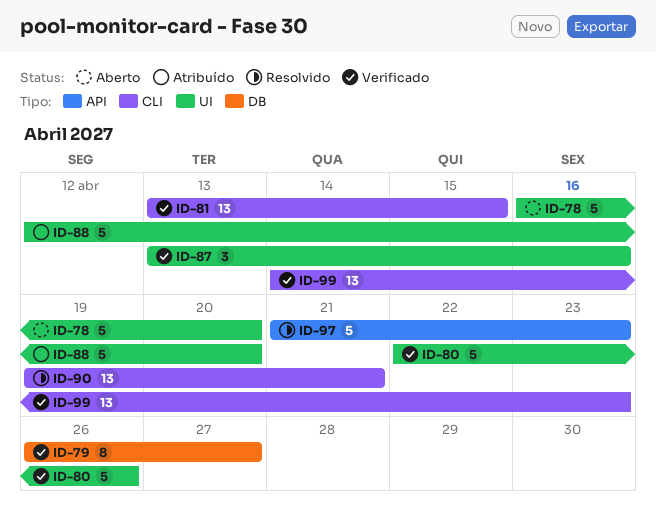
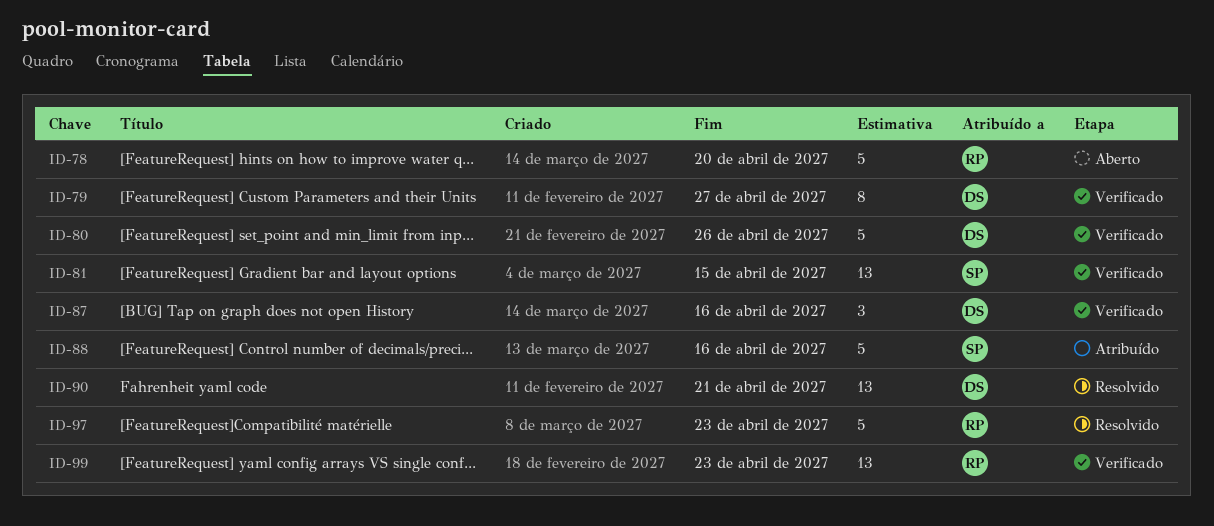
ID-88, due: Apr 20 -> Apr 16

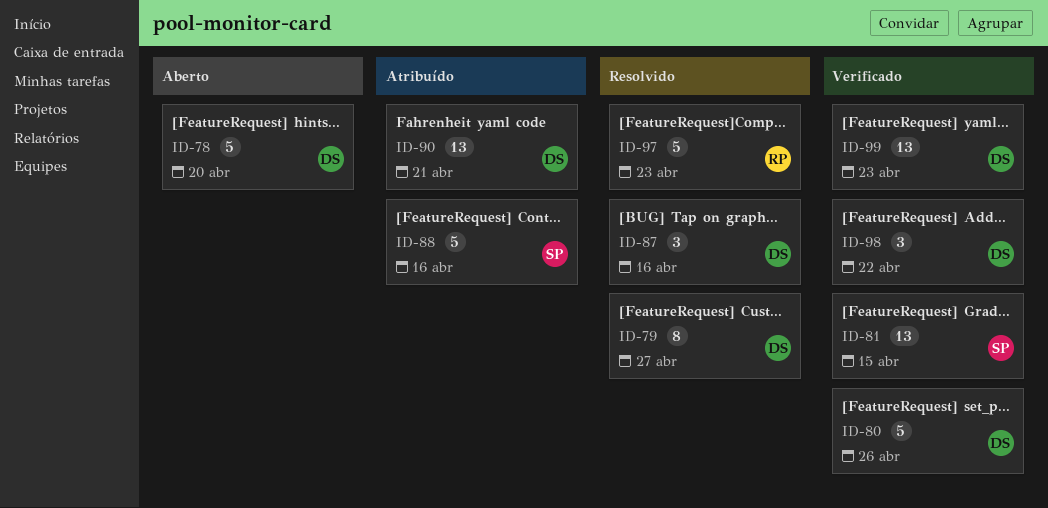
ID-78, owner: RP -> DS
ID-79, status: Verificado -> Resolvido
ID-87, status: Verificado -> Resolvido
ID-90, status: Resolvido -> Atribuído
ID-98: none -> present
ID-99, owner: RP -> DS

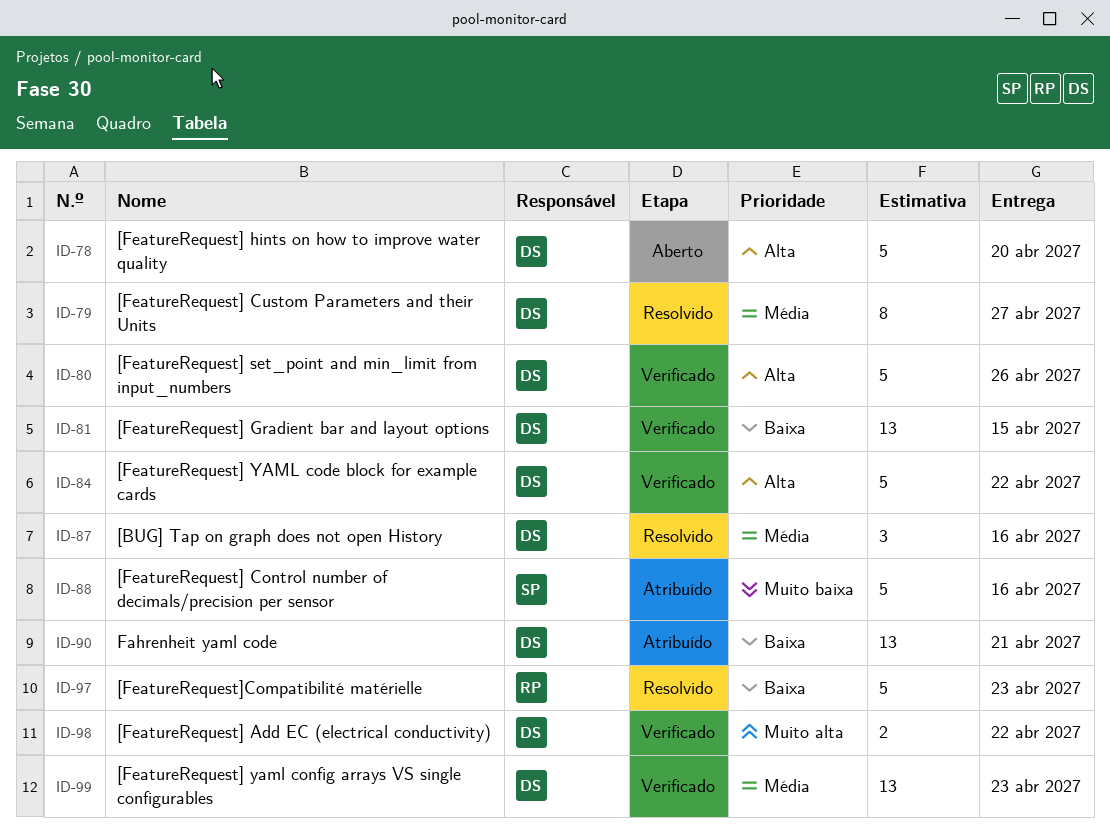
ID-81, owner: SP -> DS
ID-84: none -> present
ID-98, estimate: 3 -> 2

